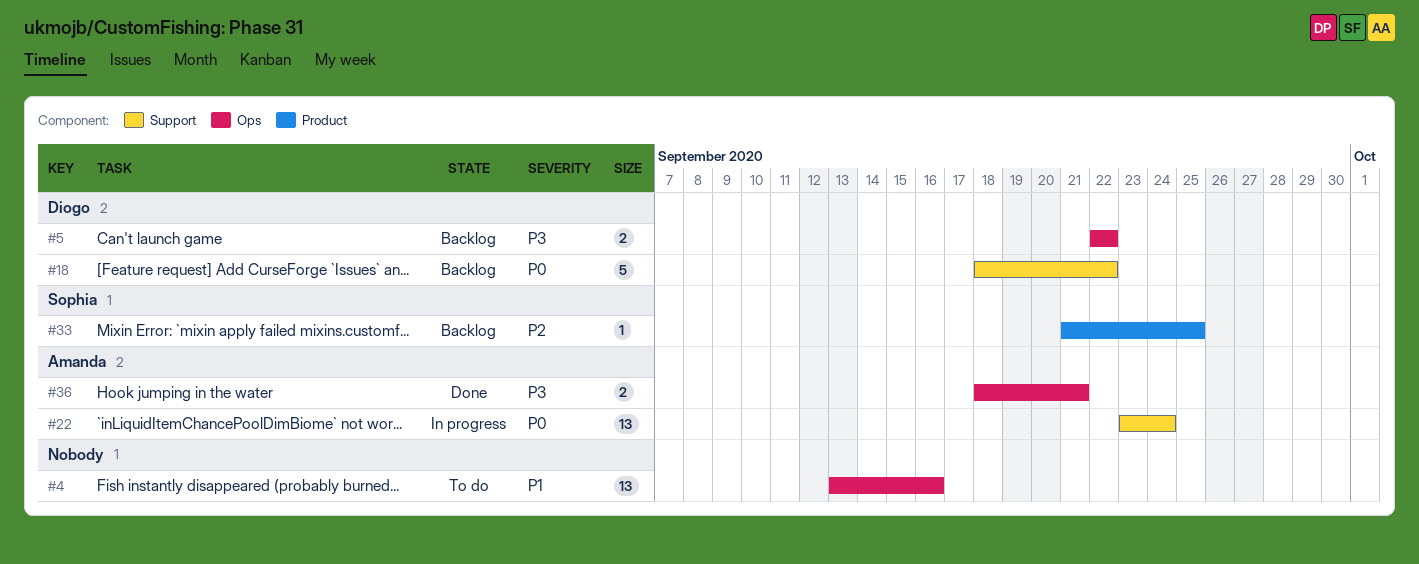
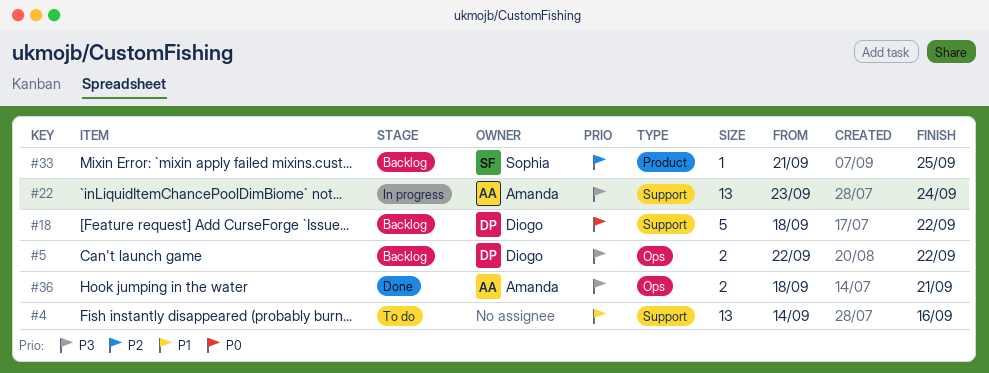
#4, label: Ops -> Support
#4, start: Sep 13 -> Sep 14
#22, priority: P0 -> P3

